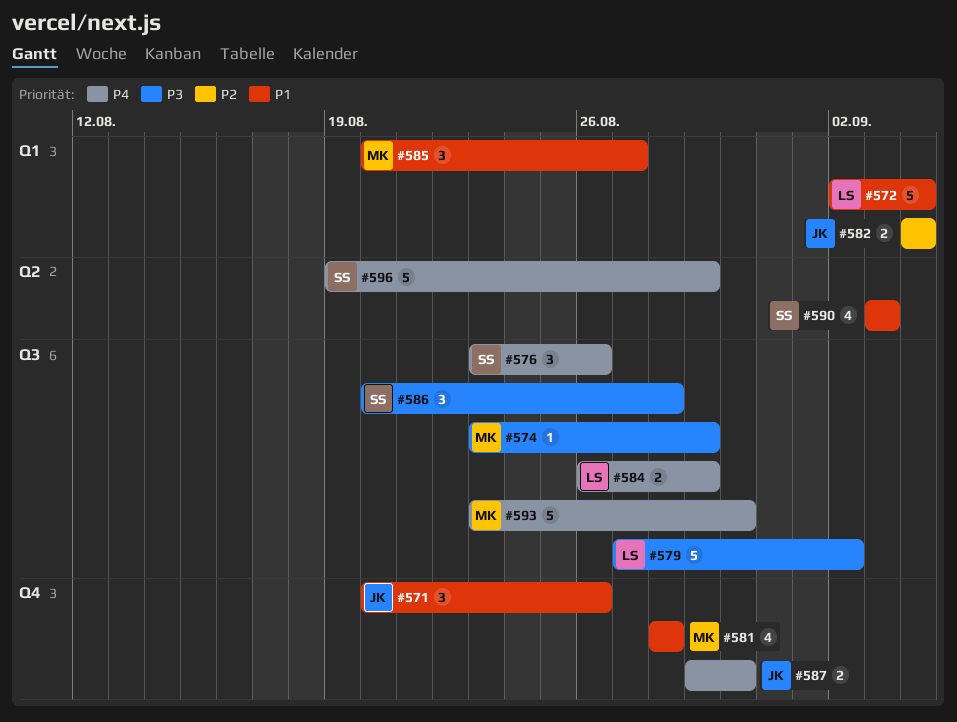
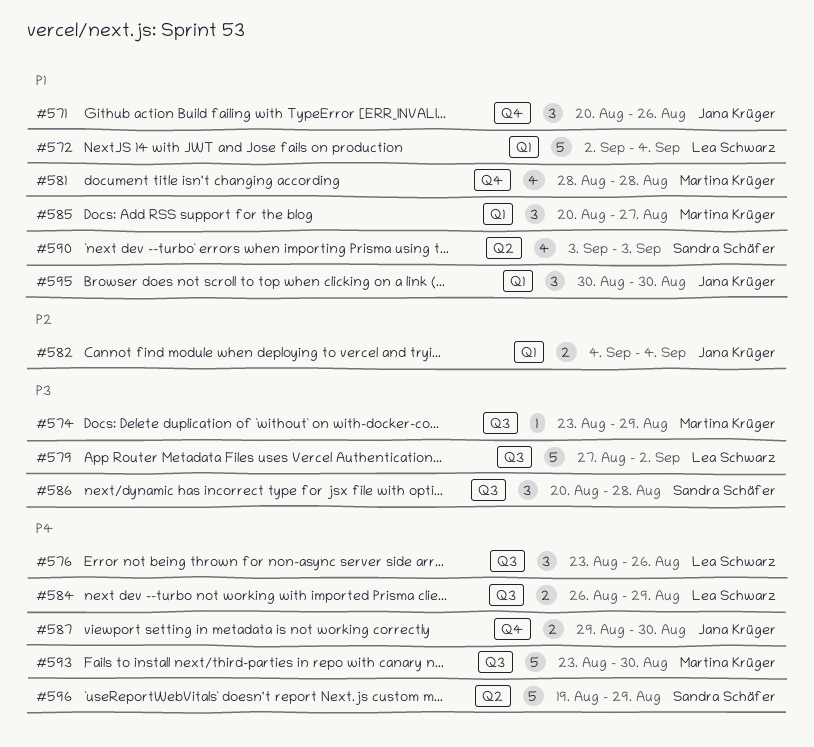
#576, owner: Sandra Schäfer -> Lea Schwarz
#595: none -> present

